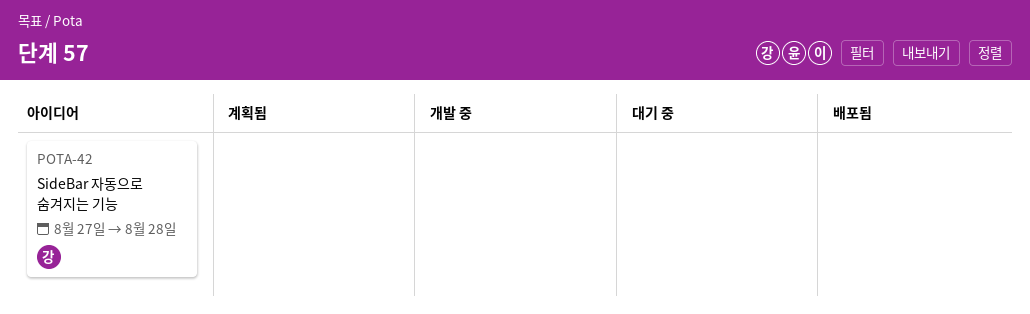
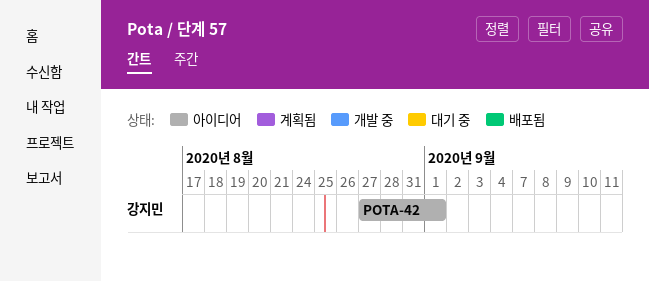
POTA-42, due: Aug 28 -> Sep 1

